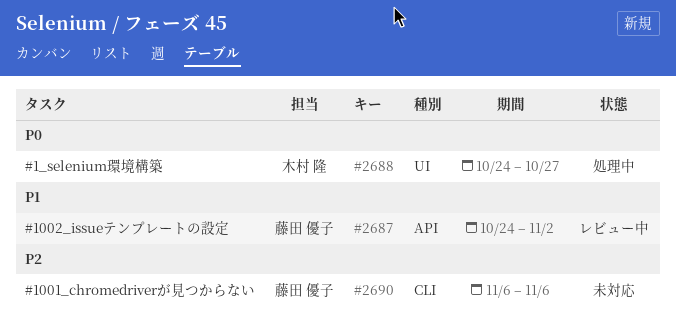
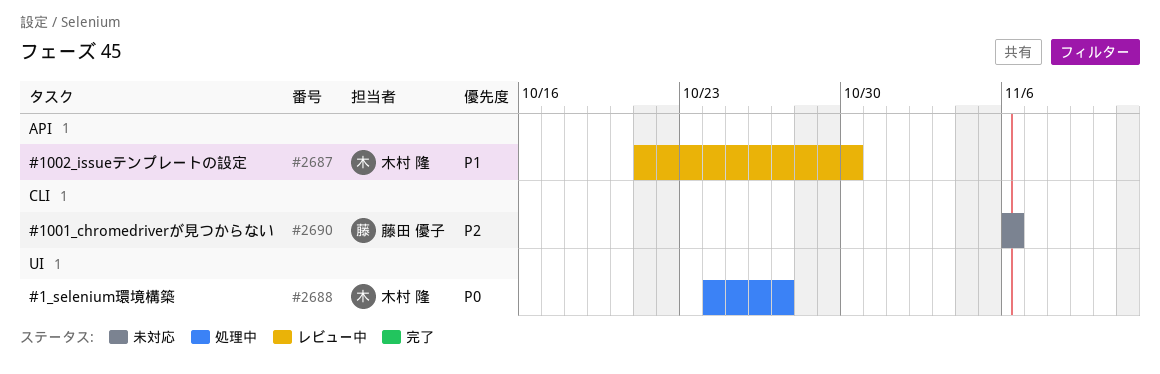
#2687, owner: 藤田 優子 -> 木村 隆
#2687, start: Oct 24 -> Oct 21
#2687, due: Nov 2 -> Oct 30

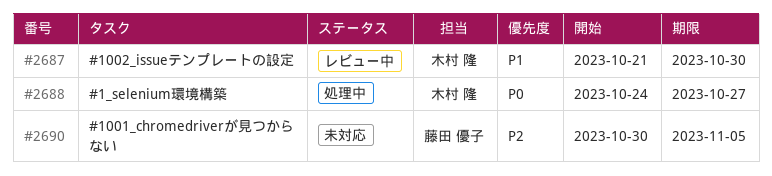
#2690, start: Nov 6 -> Oct 30
#2690, due: Nov 6 -> Nov 5

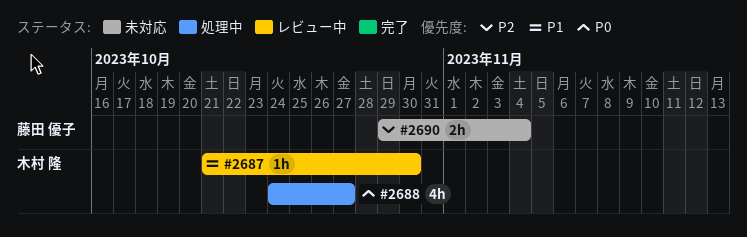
#2690, start: Oct 30 -> Oct 29
#2690, due: Nov 5 -> Nov 4

